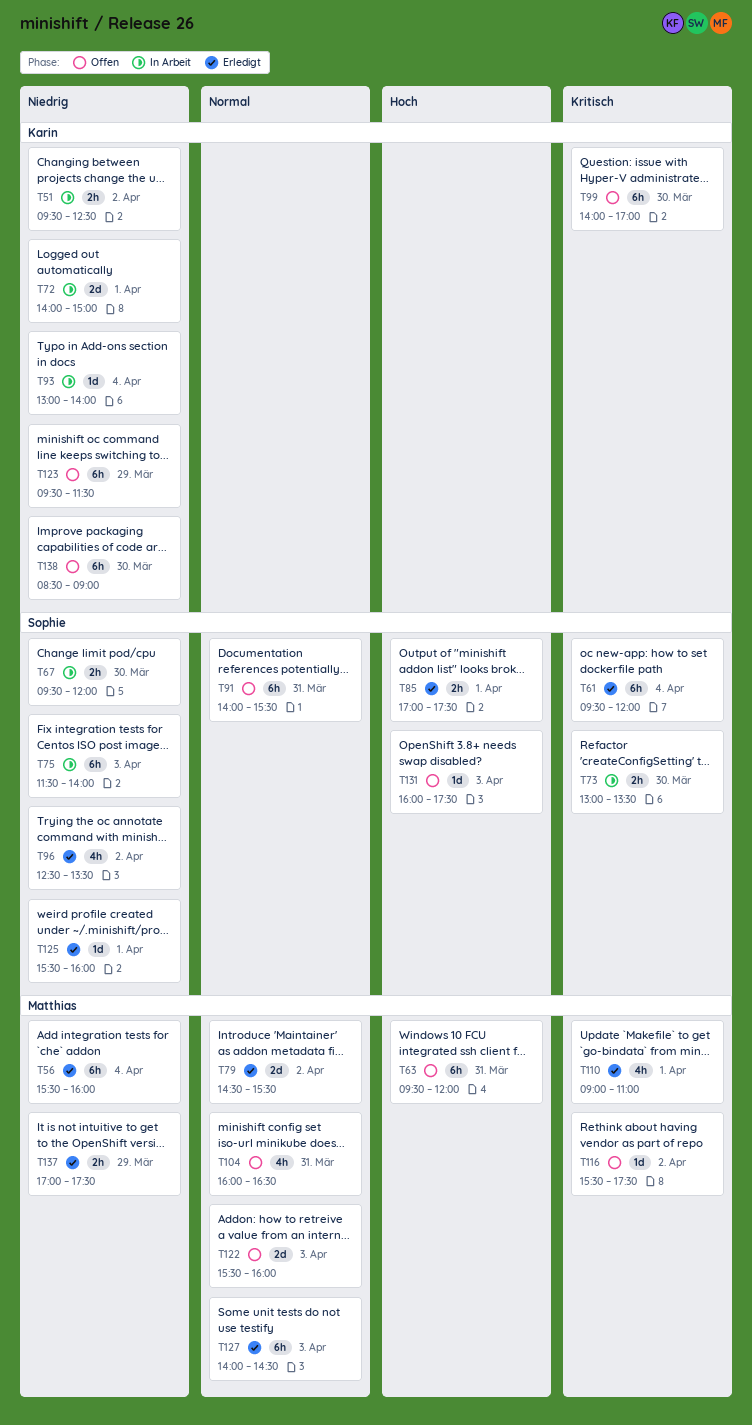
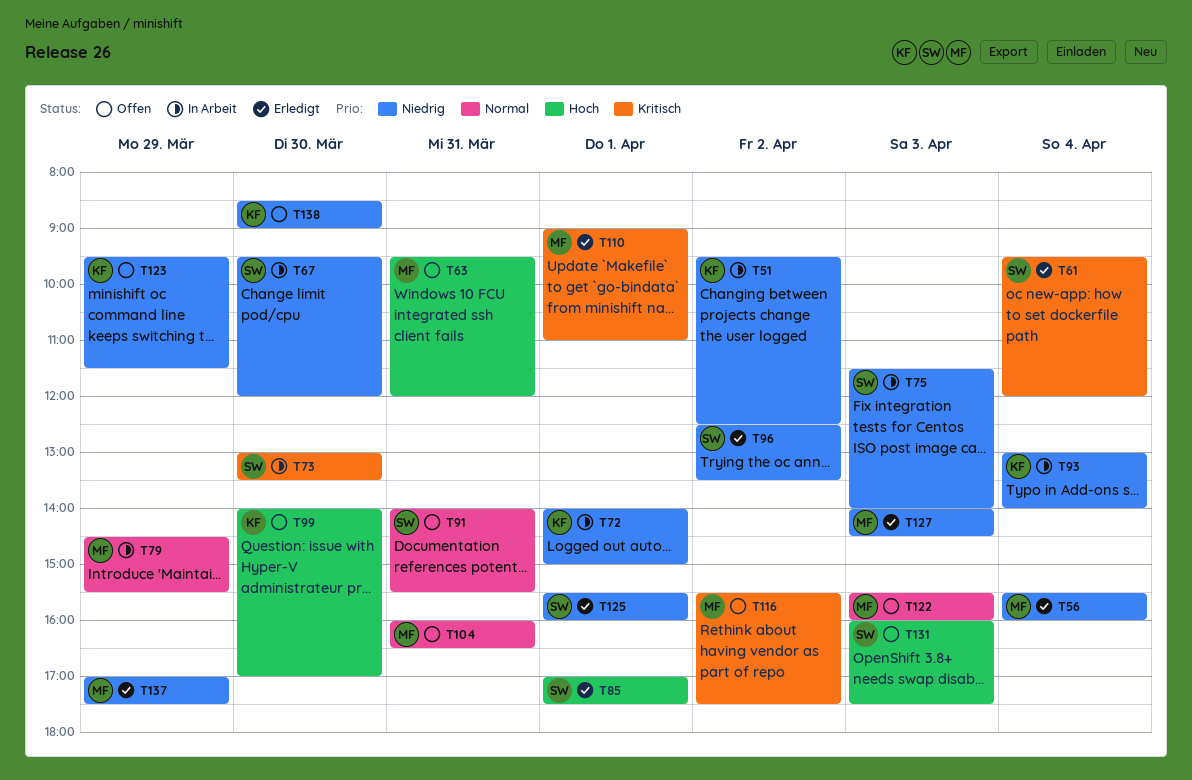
T79, status: Erledigt -> In Arbeit
T79, day: Apr 2 -> Mar 29
T99, priority: Kritisch -> Hoch
T127, priority: Normal -> Niedrig

